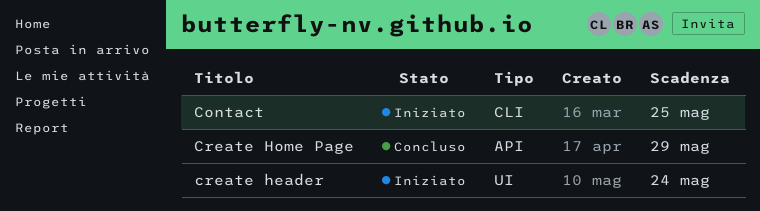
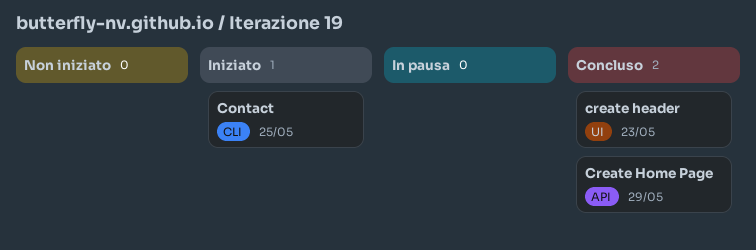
create header, status: Iniziato -> Concluso
create header, due: May 24 -> May 23

